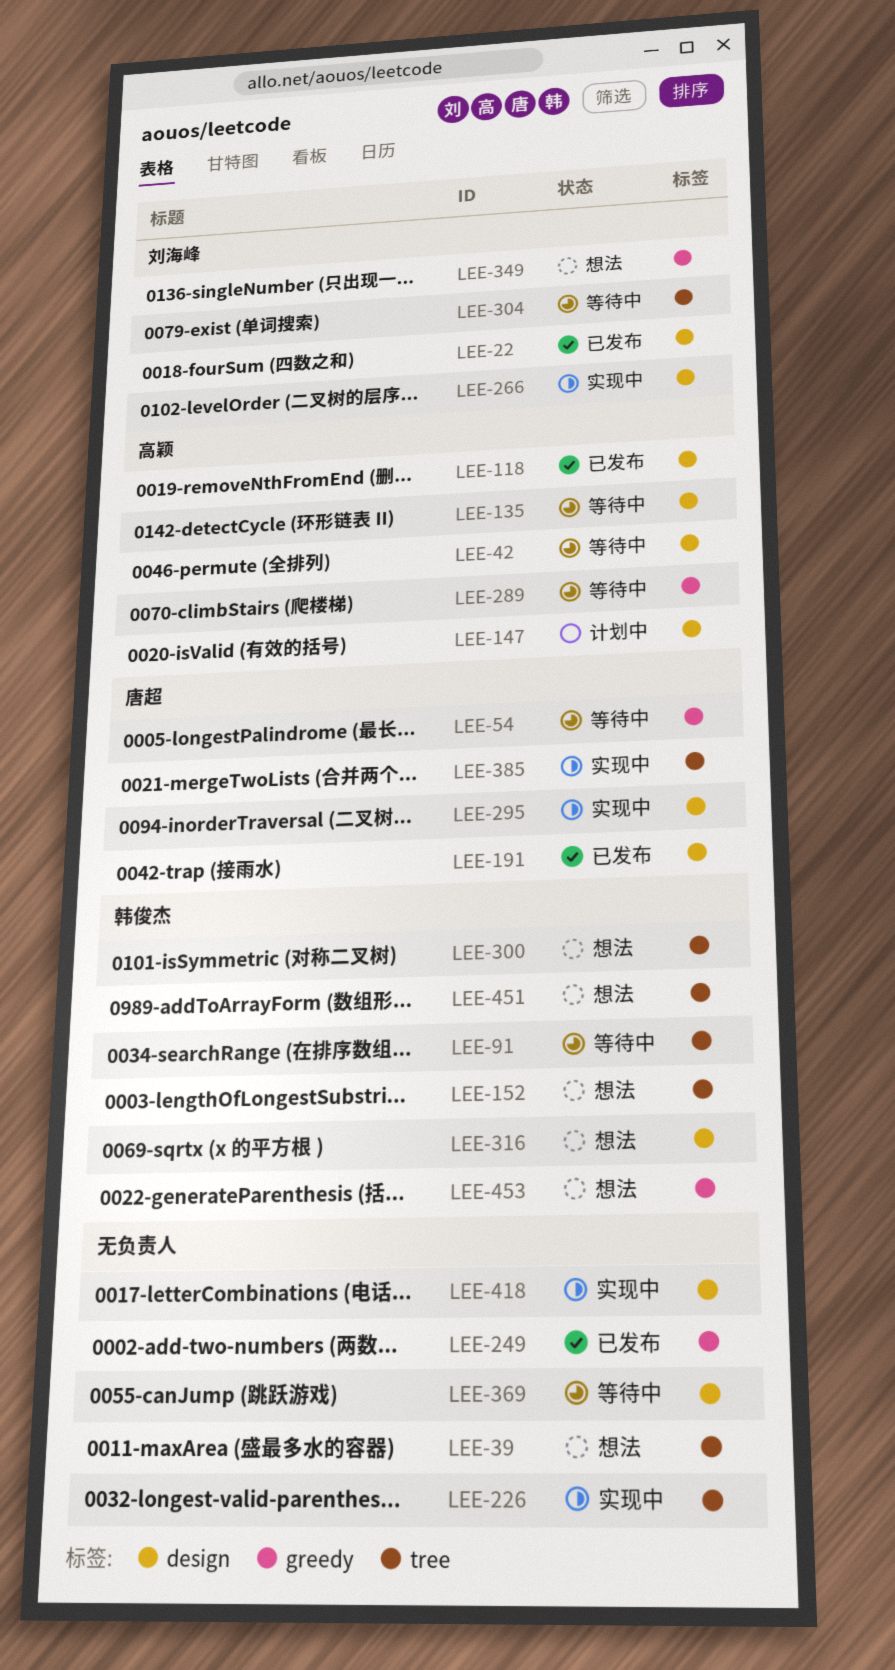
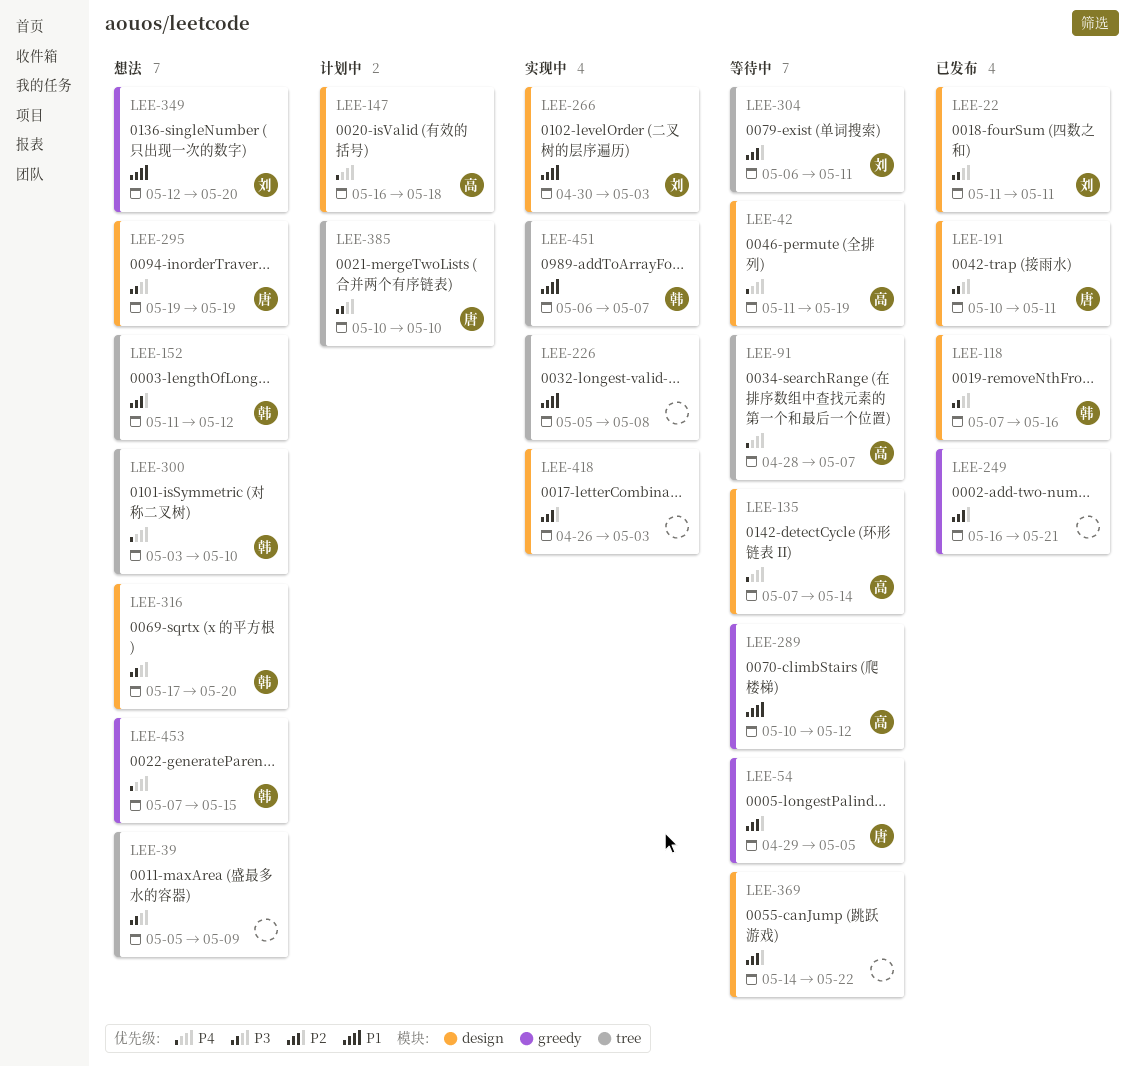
LEE-91, owner: 韩俊杰 -> 高颖
LEE-118, owner: 高颖 -> 韩俊杰
LEE-295, status: 实现中 -> 想法
LEE-385, status: 实现中 -> 计划中
LEE-451, status: 想法 -> 实现中

